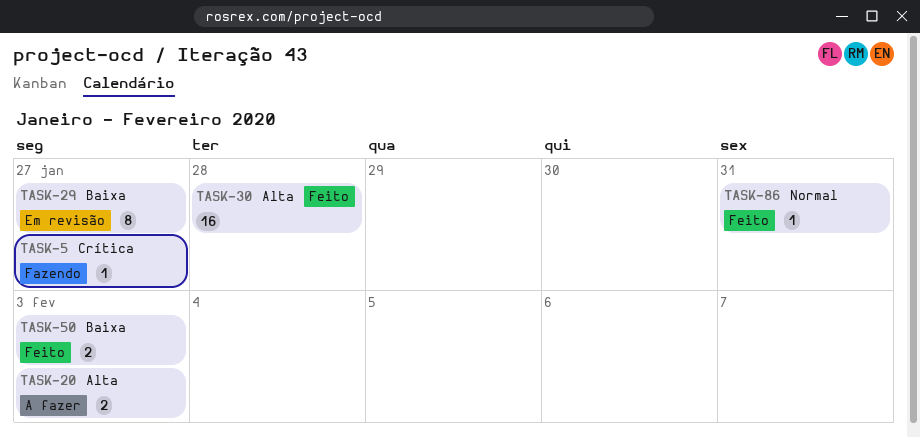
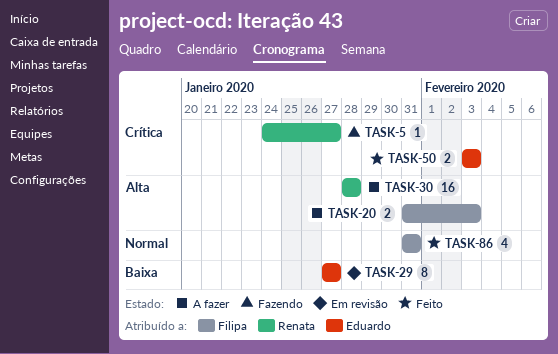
TASK-30, status: Feito -> A fazer
TASK-50, priority: Baixa -> Crítica
TASK-86, estimate: 1 -> 4

